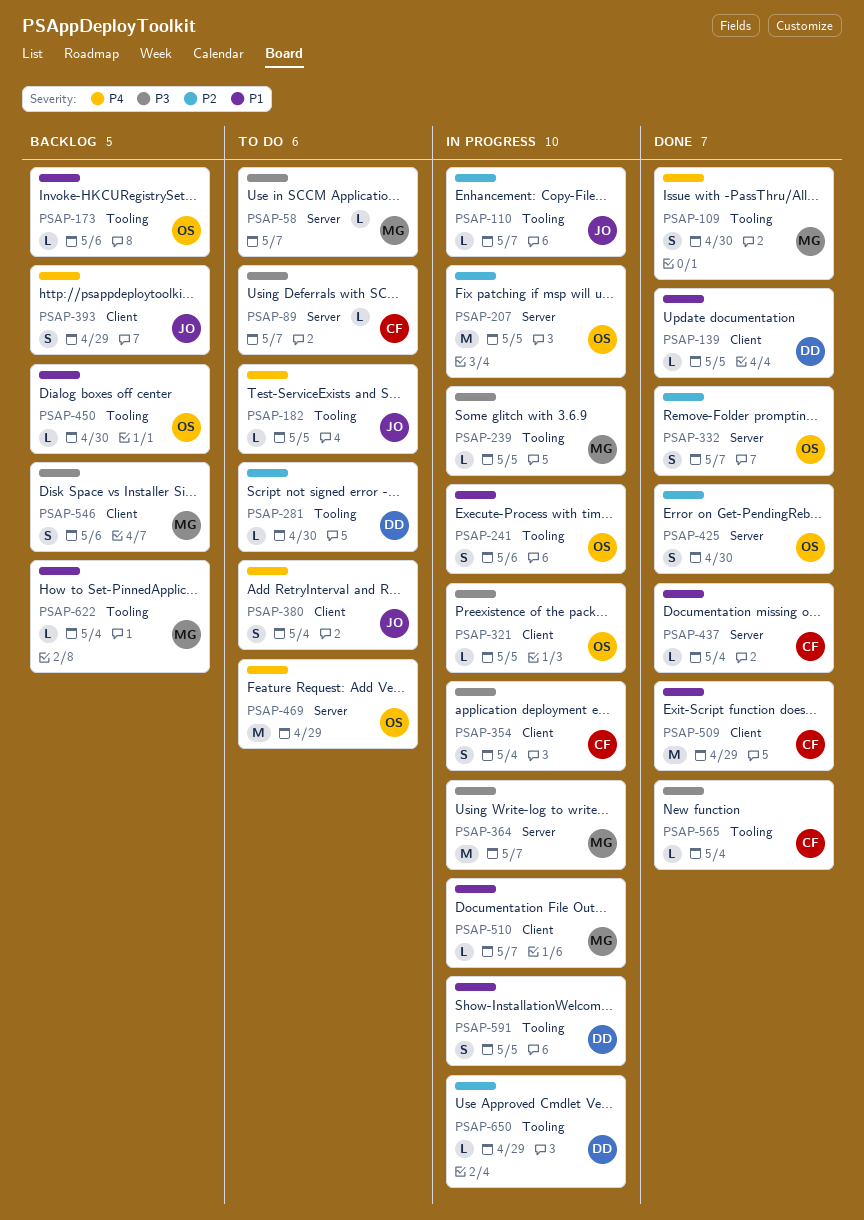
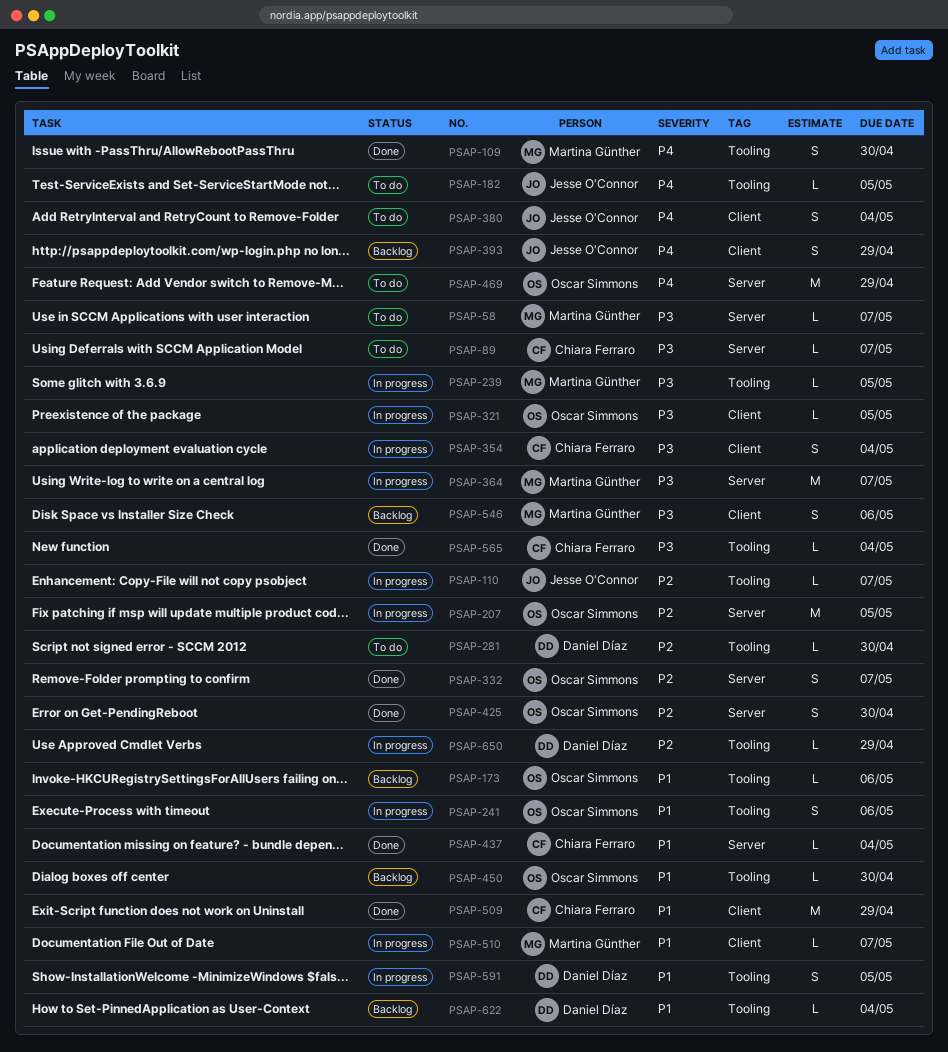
PSAP-139: present -> none
PSAP-622, owner: Martina Günther -> Daniel Díaz

